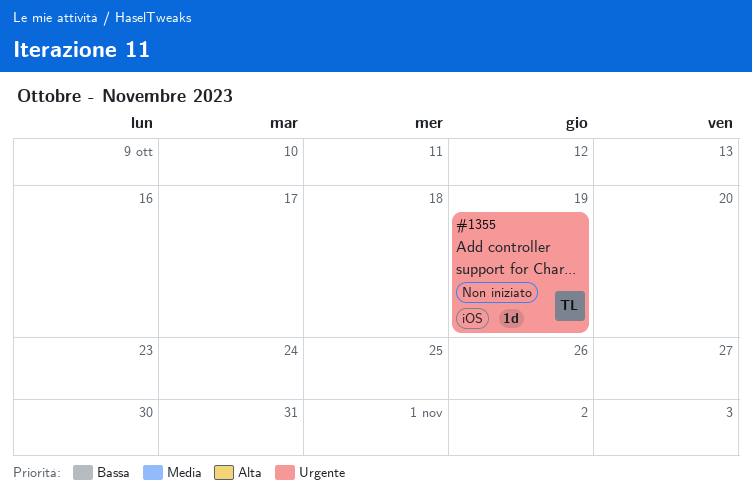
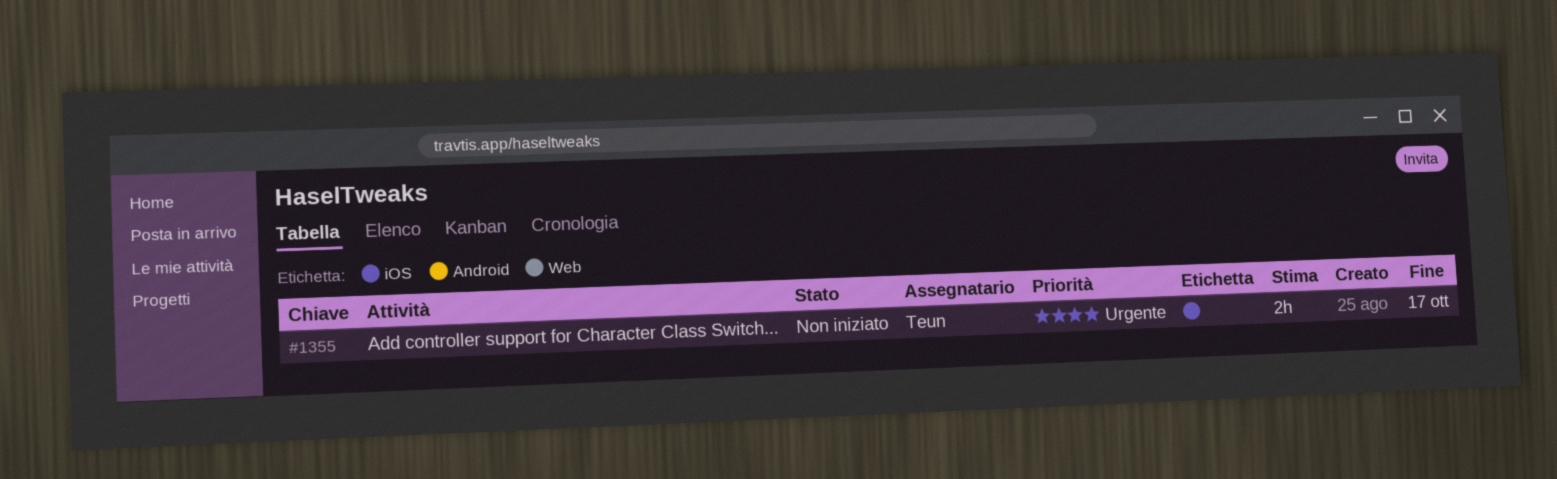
#1355, estimate: 1d -> 2h
#1355, due: Oct 19 -> Oct 17

